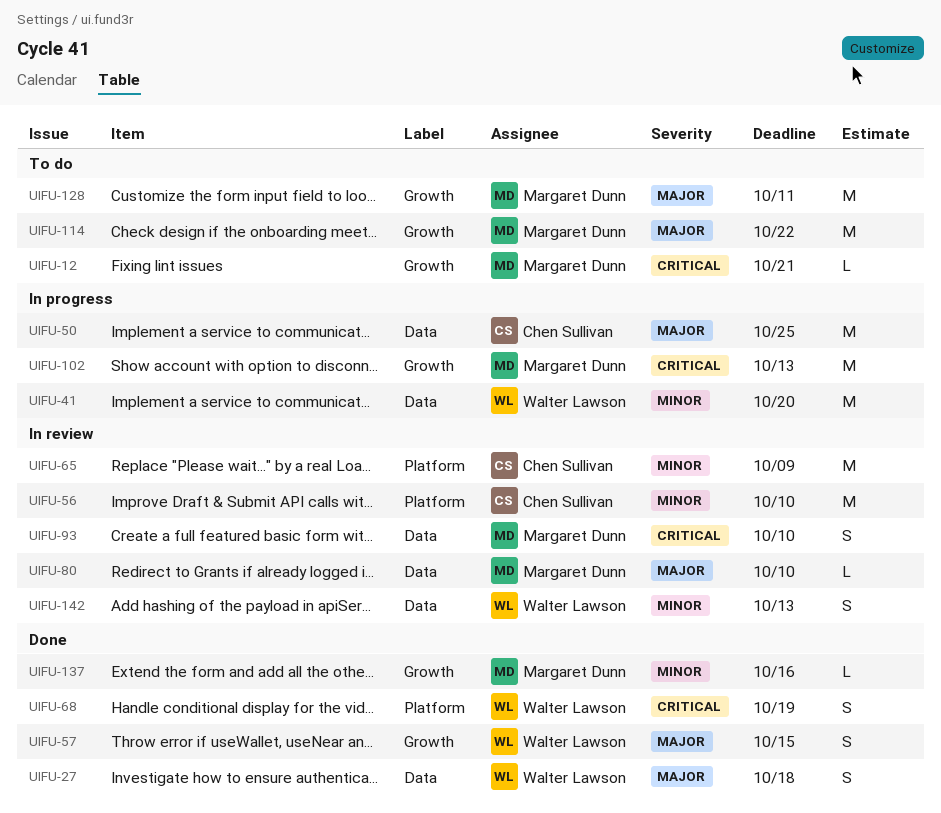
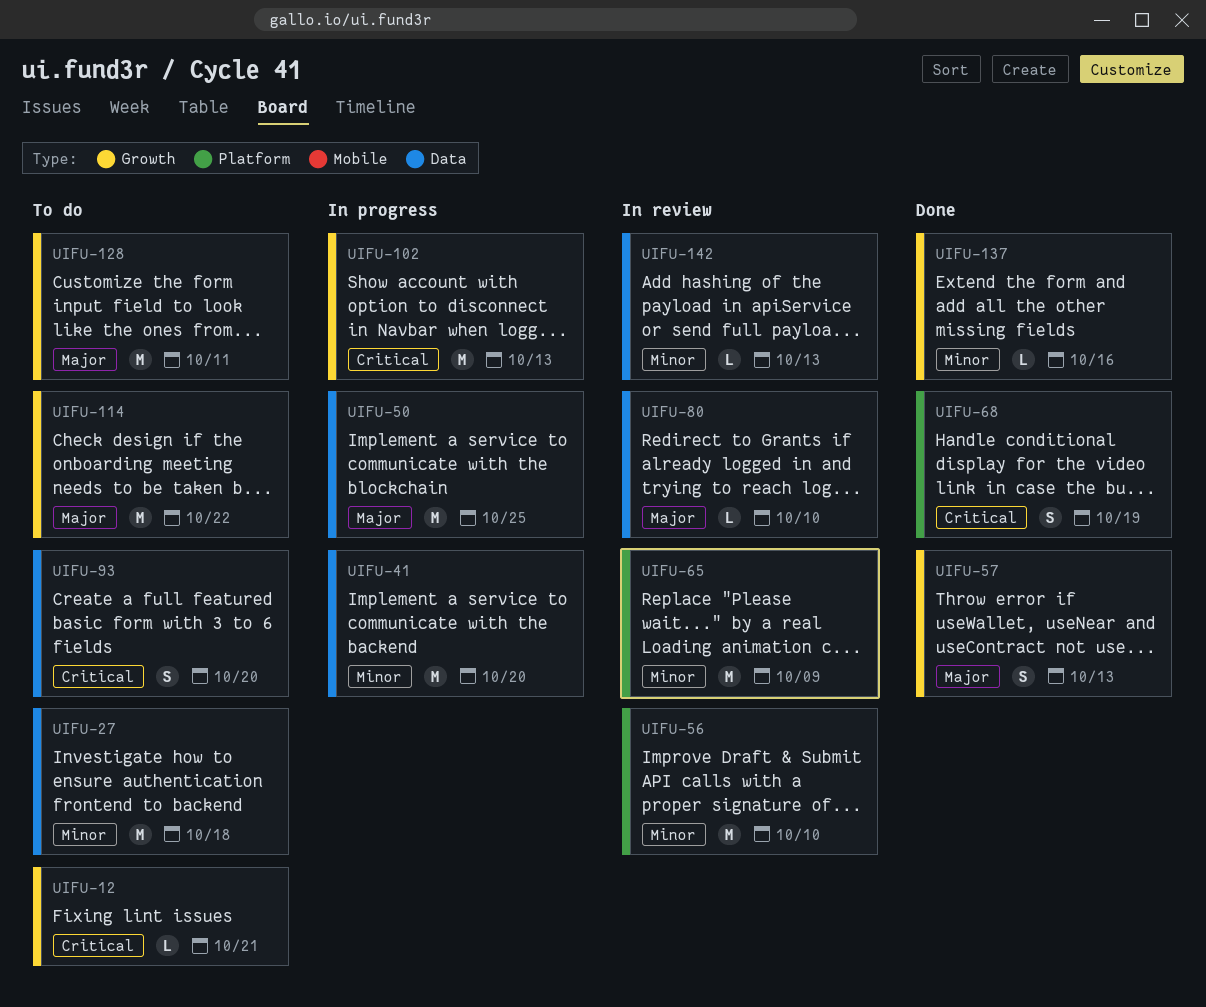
UIFU-27, status: Done -> To do
UIFU-27, priority: Major -> Minor
UIFU-27, estimate: S -> M
UIFU-57, due: Oct 15 -> Oct 13
UIFU-93, status: In review -> To do
UIFU-93, due: Oct 10 -> Oct 20
UIFU-142, estimate: S -> L

